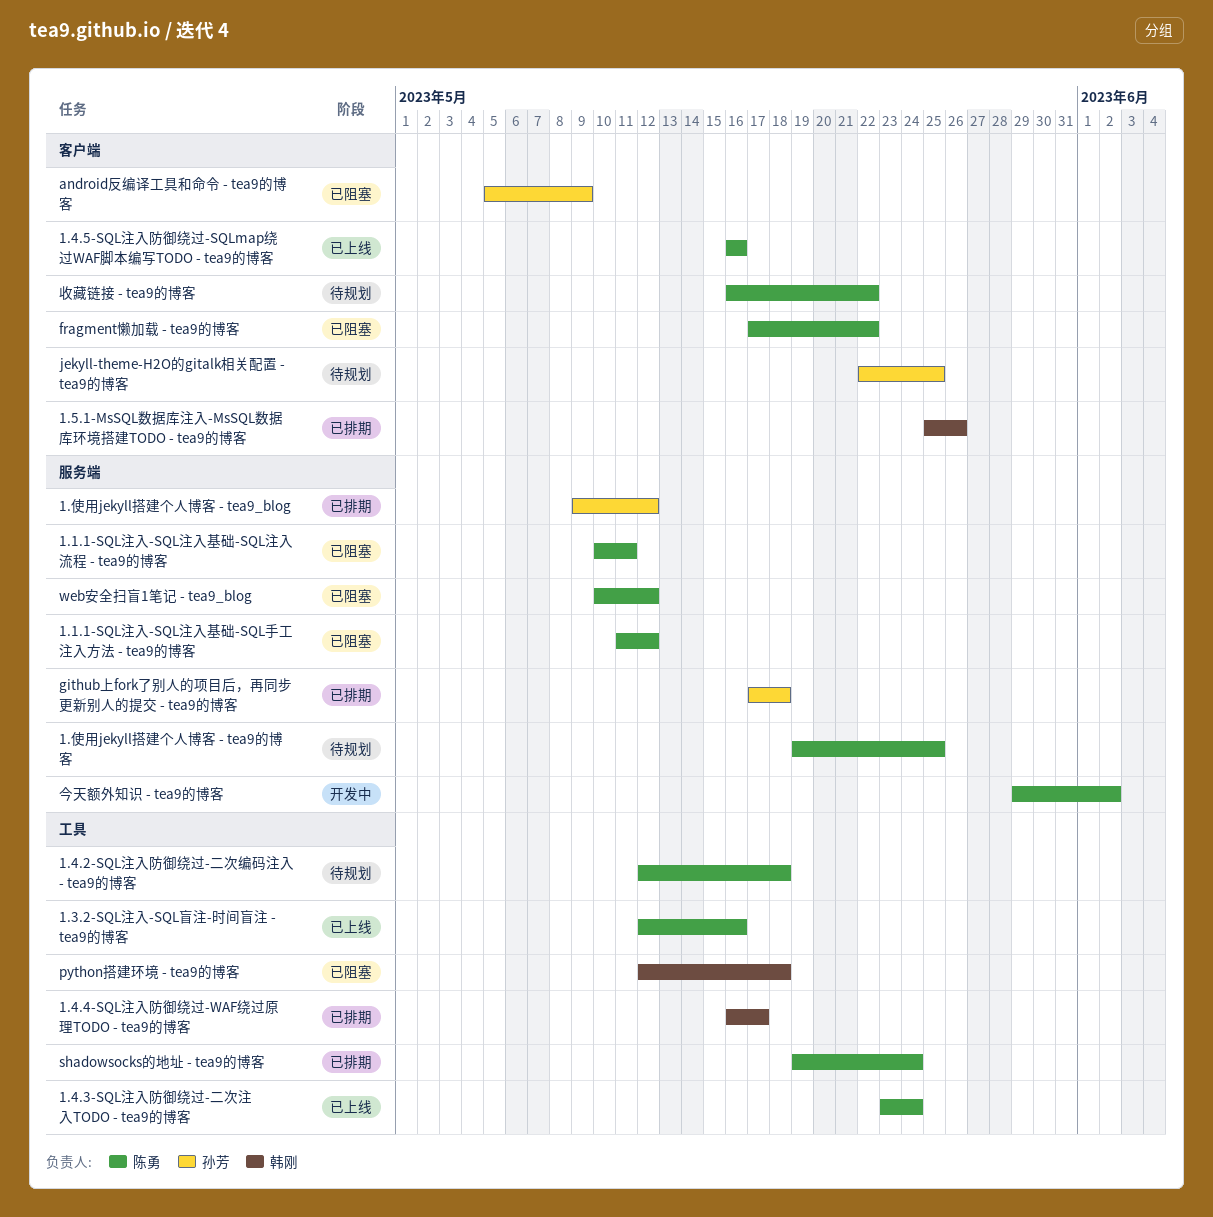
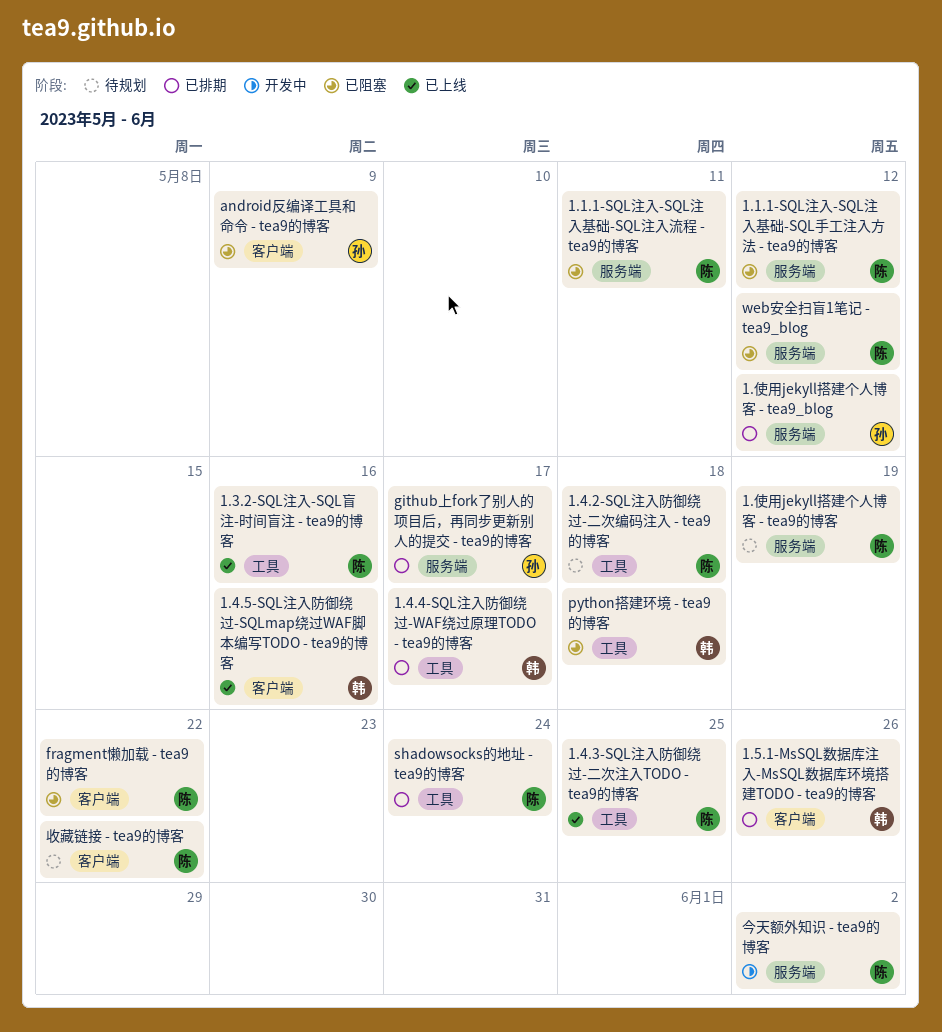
1.4.3-SQL注入防御绕过-二次注入TODO - tea9的博客, due: May 24 -> May 25
1.4.5-SQL注入防御绕过-SQLmap绕过WAF脚本编写TODO - tea9的博客, owner: 陈勇 -> 韩刚
1.使用jekyll搭建个人博客 - tea9的博客, due: May 25 -> May 19
github上fork了别人的项目后，再同步更新别人的提交 - tea9的博客, due: May 18 -> May 17
jekyll-theme-H2O的gitalk相关配置 - tea9的博客: present -> none

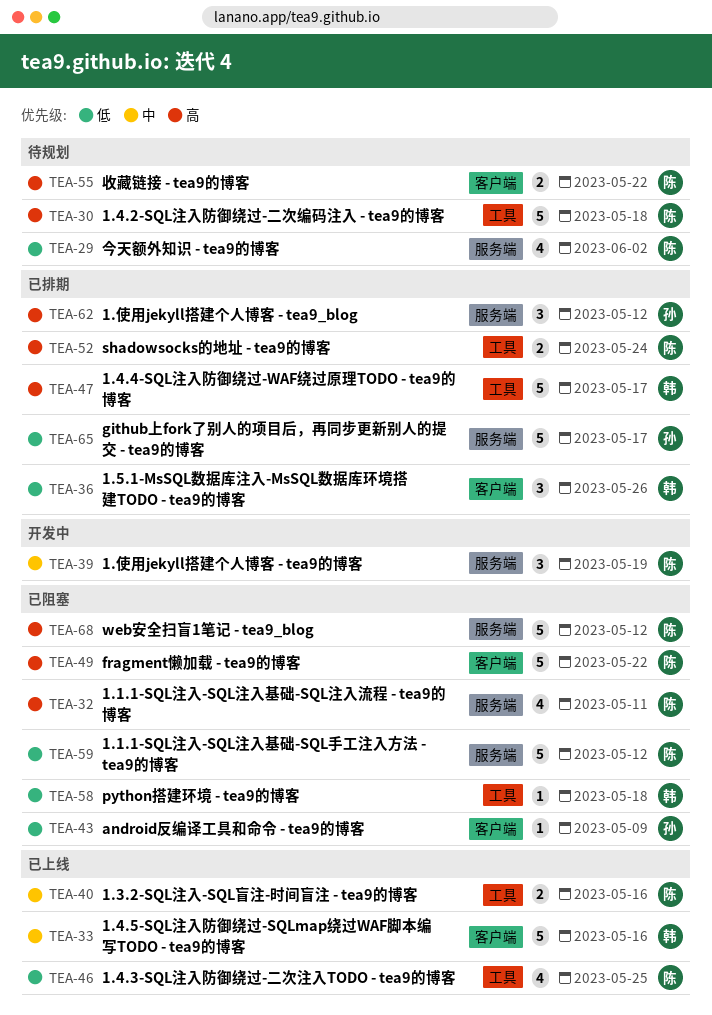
1.使用jekyll搭建个人博客 - tea9的博客, status: 待规划 -> 开发中
今天额外知识 - tea9的博客, status: 开发中 -> 待规划

